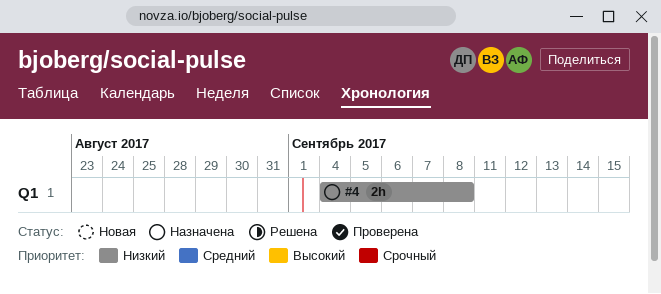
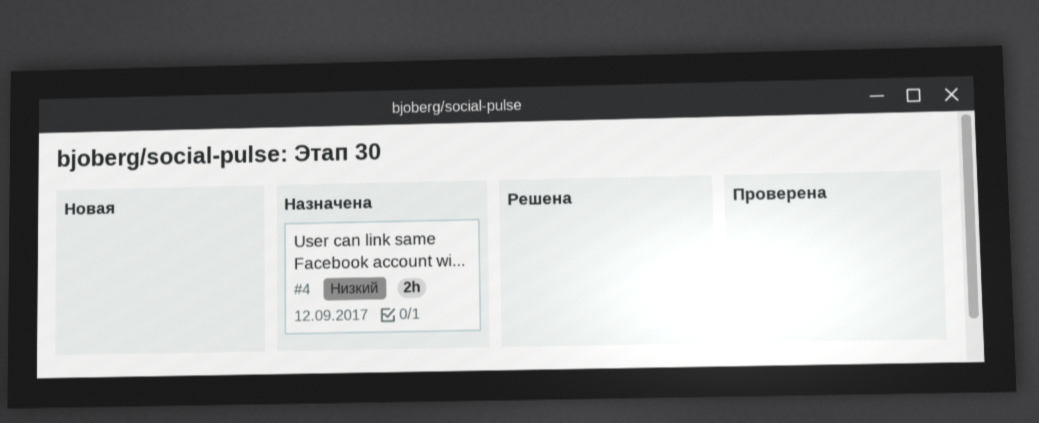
#4, due: Sep 8 -> Sep 12

